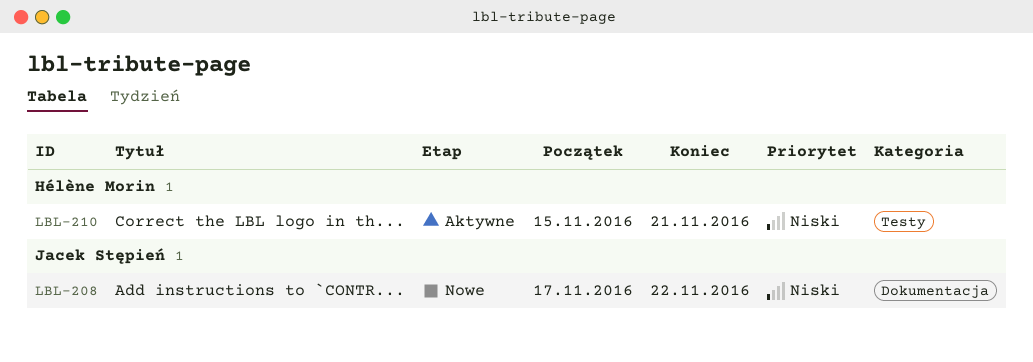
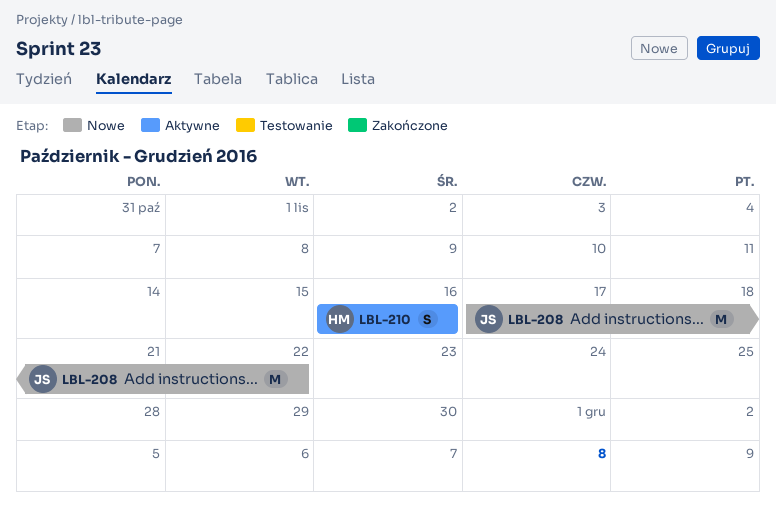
LBL-210, start: Nov 15 -> Nov 16
LBL-210, due: Nov 21 -> Nov 16

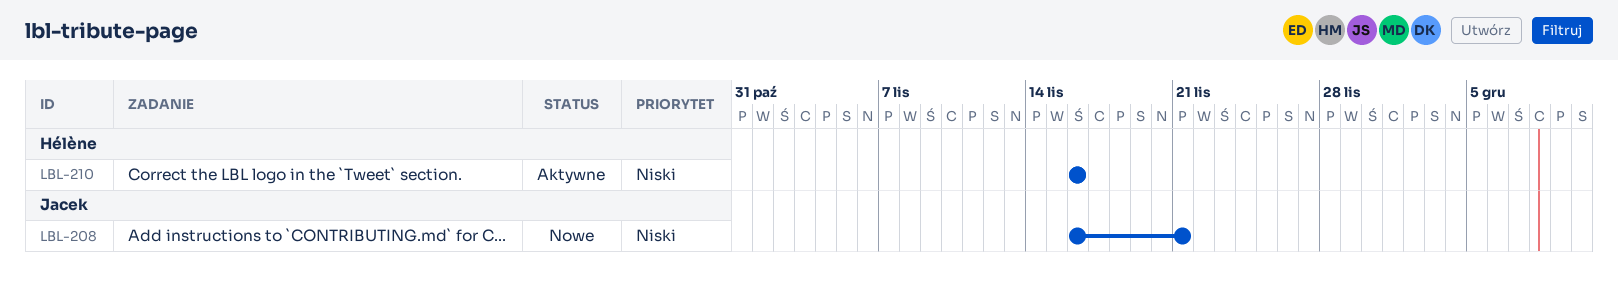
LBL-208, start: Nov 17 -> Nov 16
LBL-208, due: Nov 22 -> Nov 21

